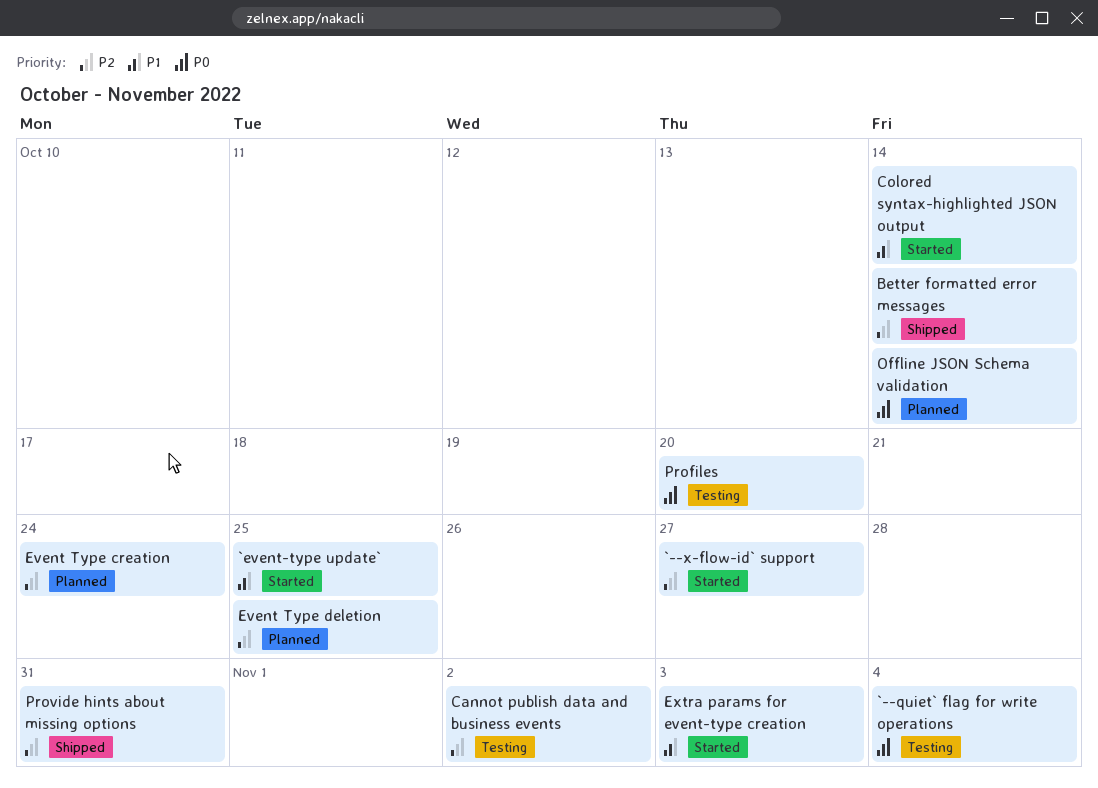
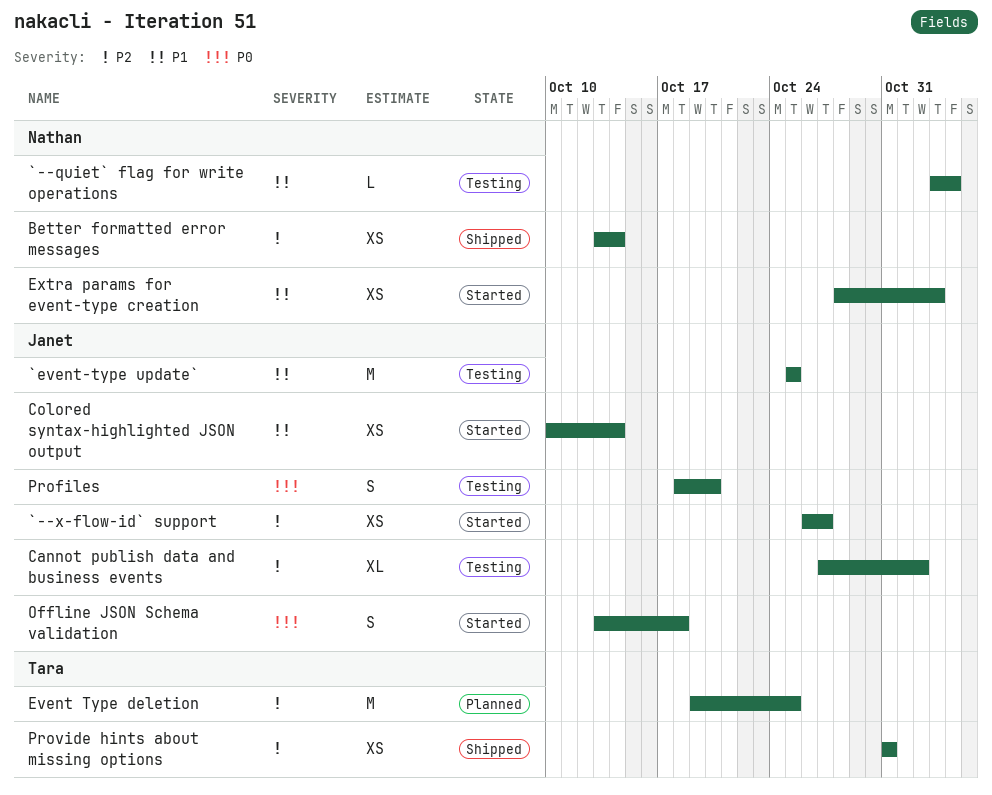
`--quiet` flag for write operations, priority: P0 -> P1
`event-type update`, status: Started -> Testing
Event Type creation: present -> none
Offline JSON Schema validation, status: Planned -> Started
Offline JSON Schema validation, due: Oct 14 -> Oct 18

